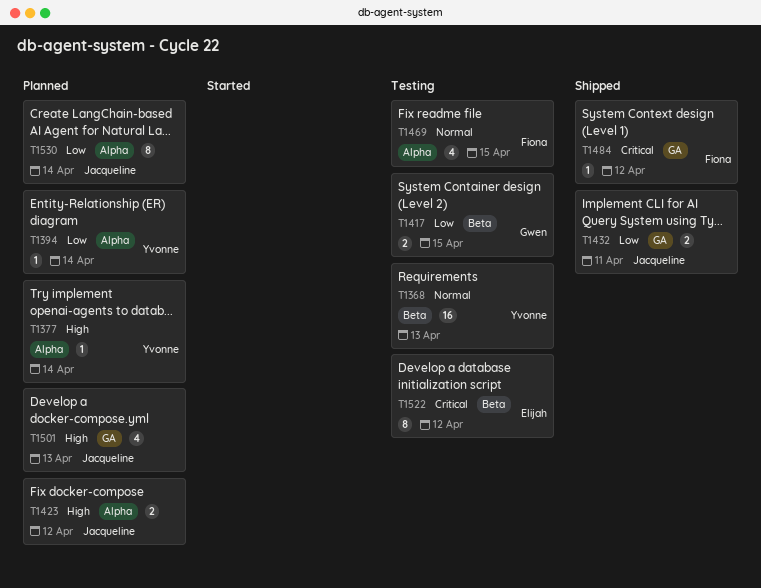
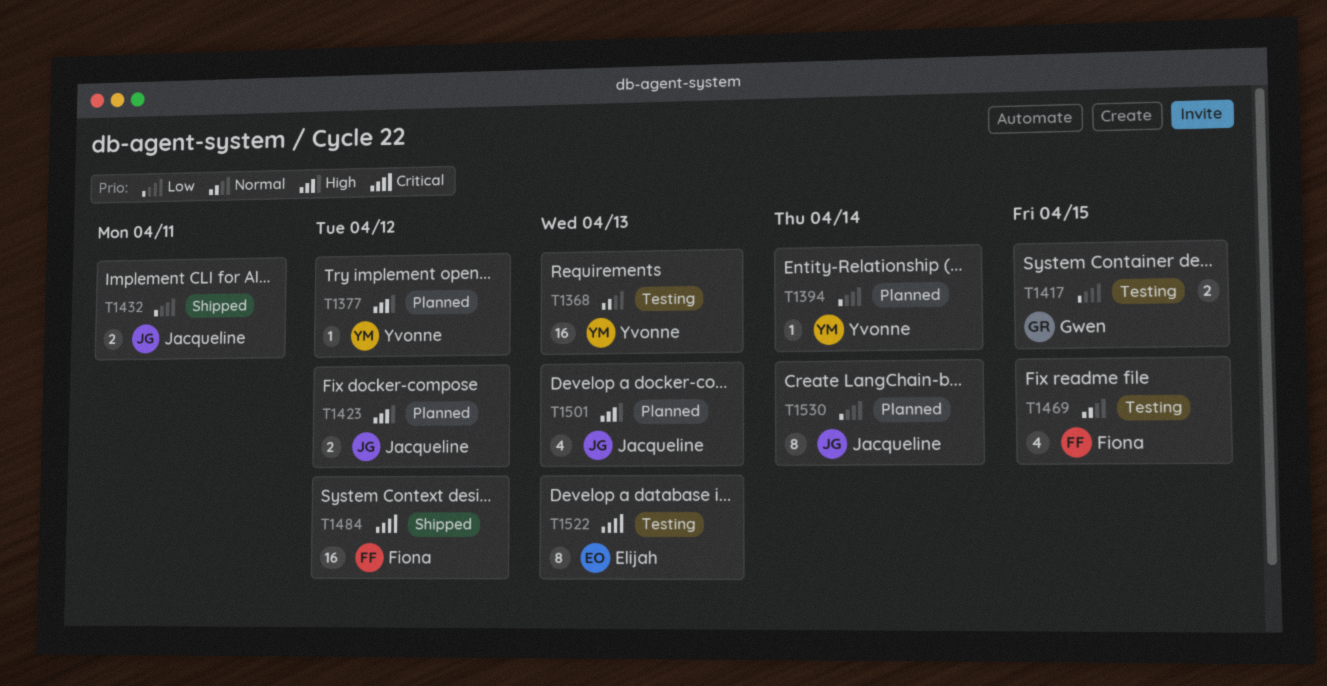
T1377, due: Apr 14 -> Apr 12
T1484, estimate: 1 -> 16
T1522, due: Apr 12 -> Apr 13

